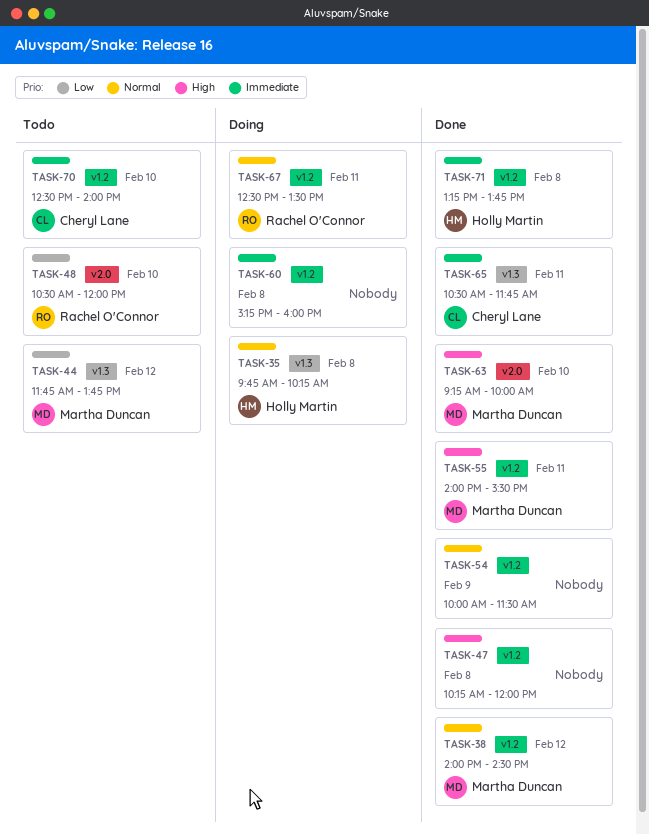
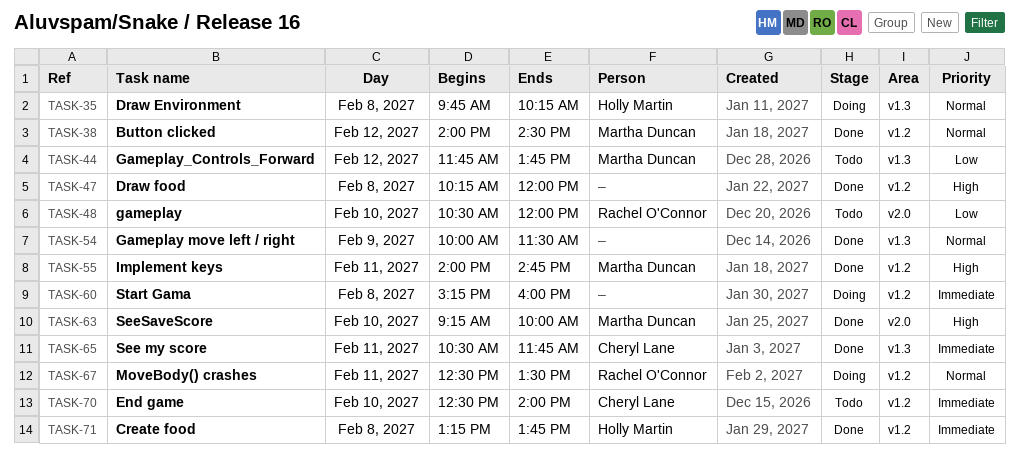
TASK-54, label: v1.2 -> v1.3
TASK-55, ends: 15:30 -> 14:45

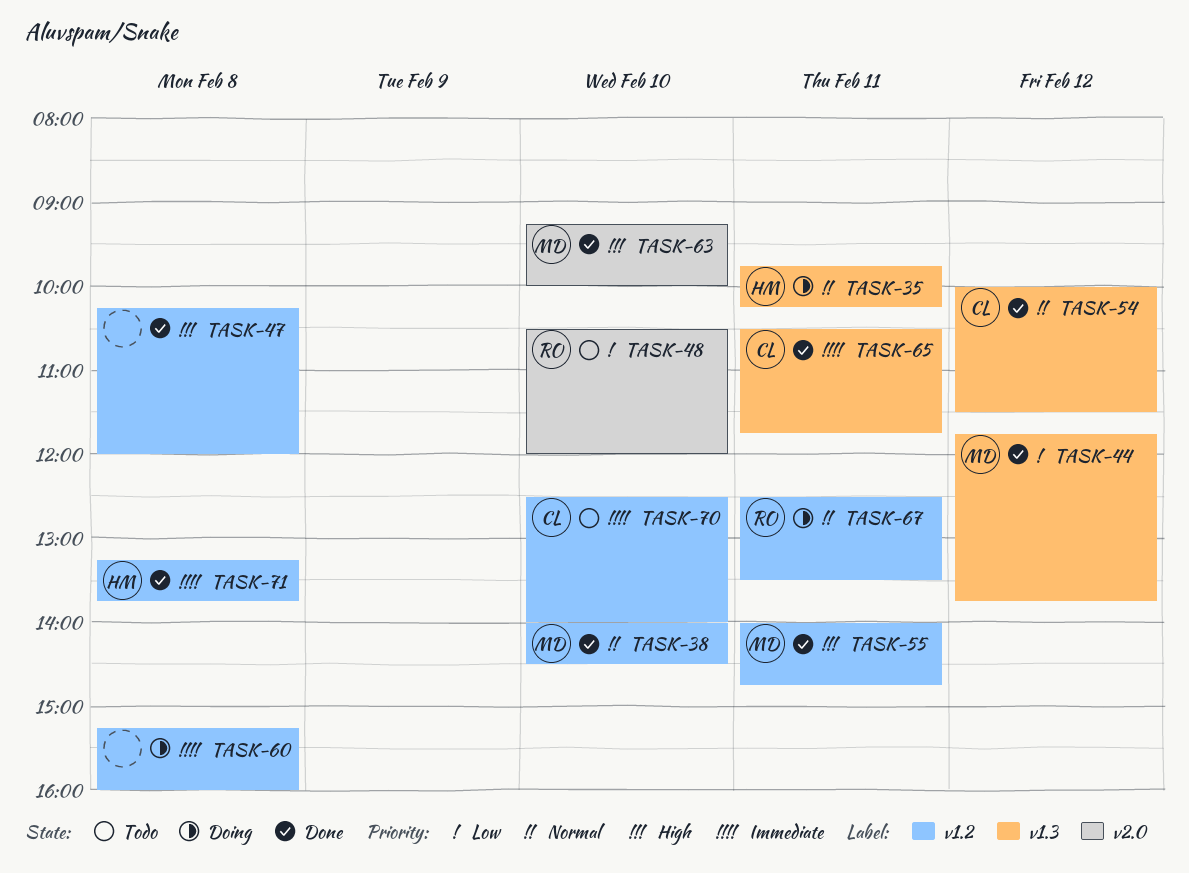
TASK-35, day: Feb 8 -> Feb 11
TASK-38, day: Feb 12 -> Feb 10
TASK-44, status: Todo -> Done
TASK-54, owner: none -> Cheryl Lane
TASK-54, day: Feb 9 -> Feb 12

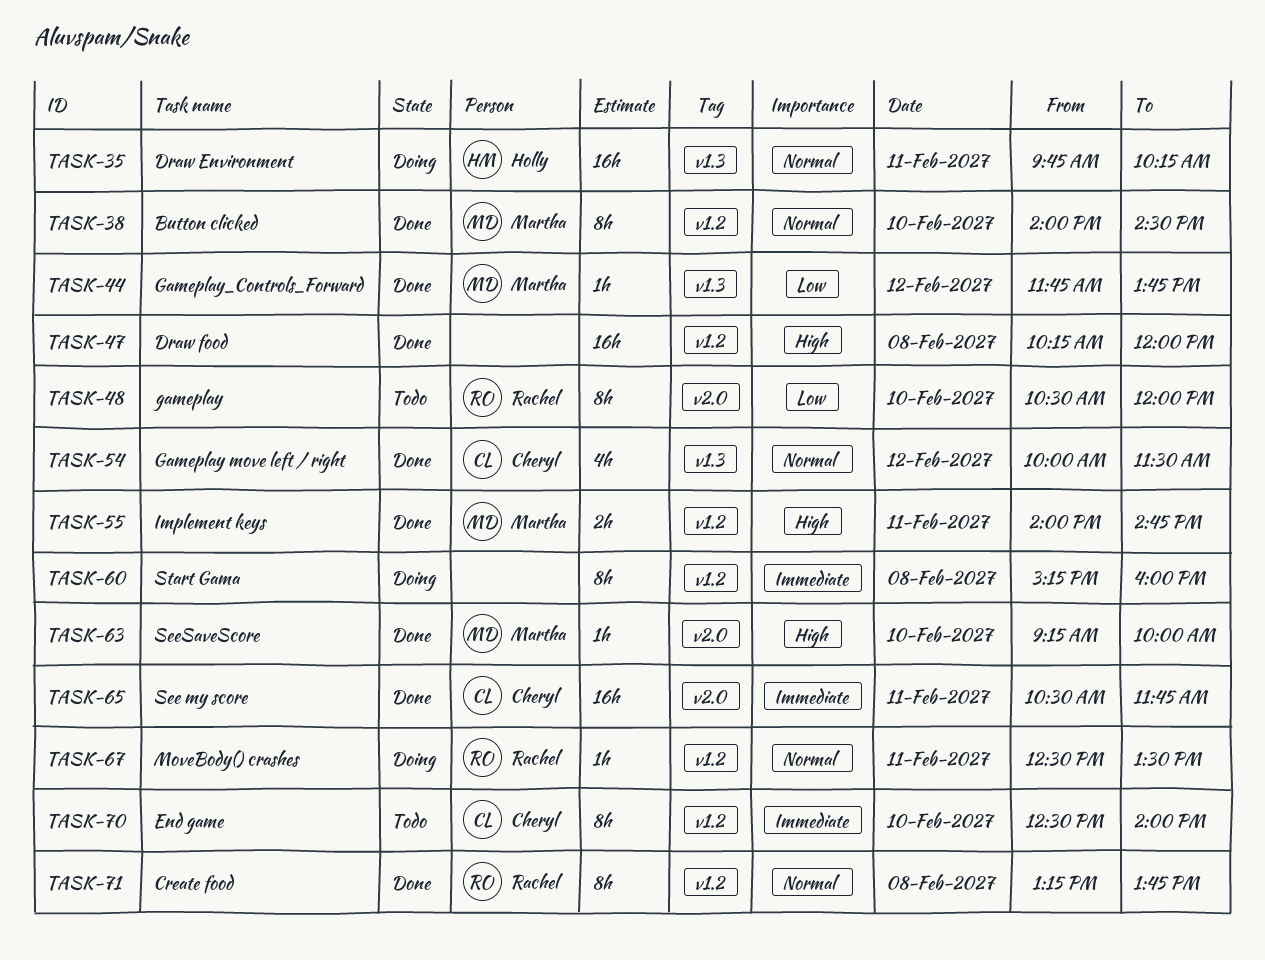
TASK-65, label: v1.3 -> v2.0
TASK-71, owner: Holly -> Rachel
TASK-71, priority: Immediate -> Normal

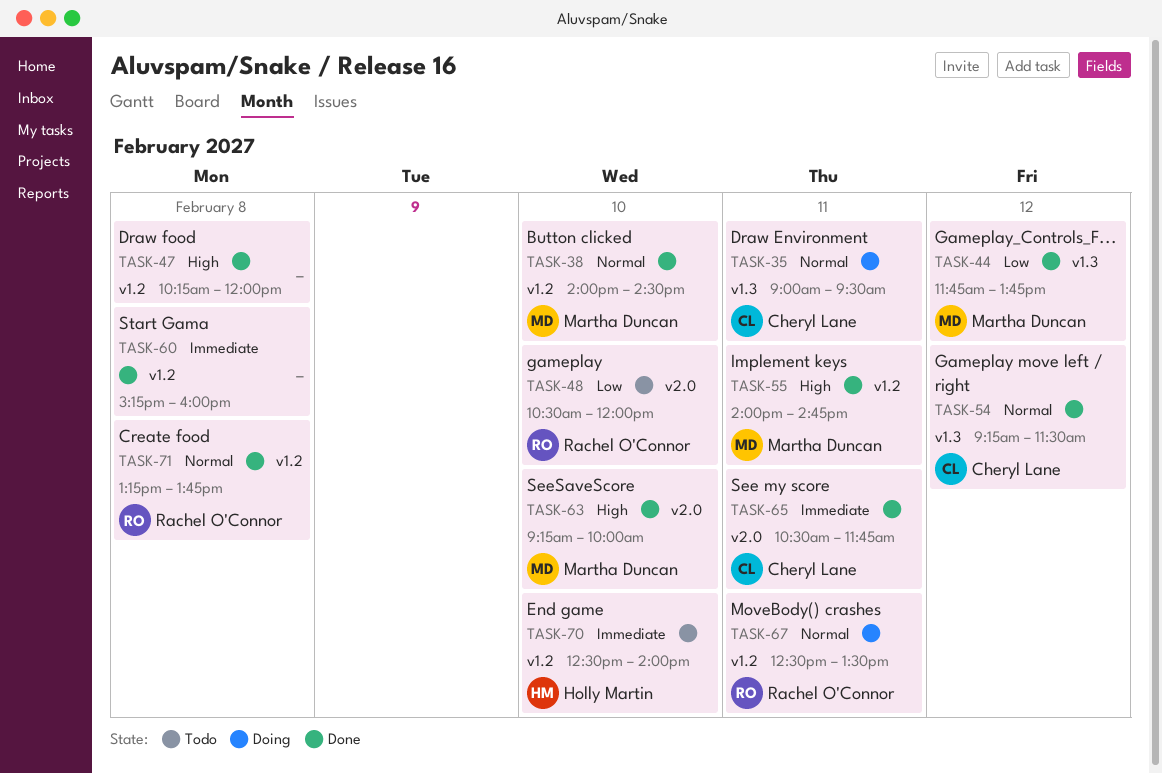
TASK-35, owner: Holly Martin -> Cheryl Lane
TASK-35, begins: 09:45 -> 09:00
TASK-35, ends: 10:15 -> 09:30
TASK-54, begins: 10:00 -> 09:15
TASK-60, status: Doing -> Done
TASK-70, owner: Cheryl Lane -> Holly Martin

